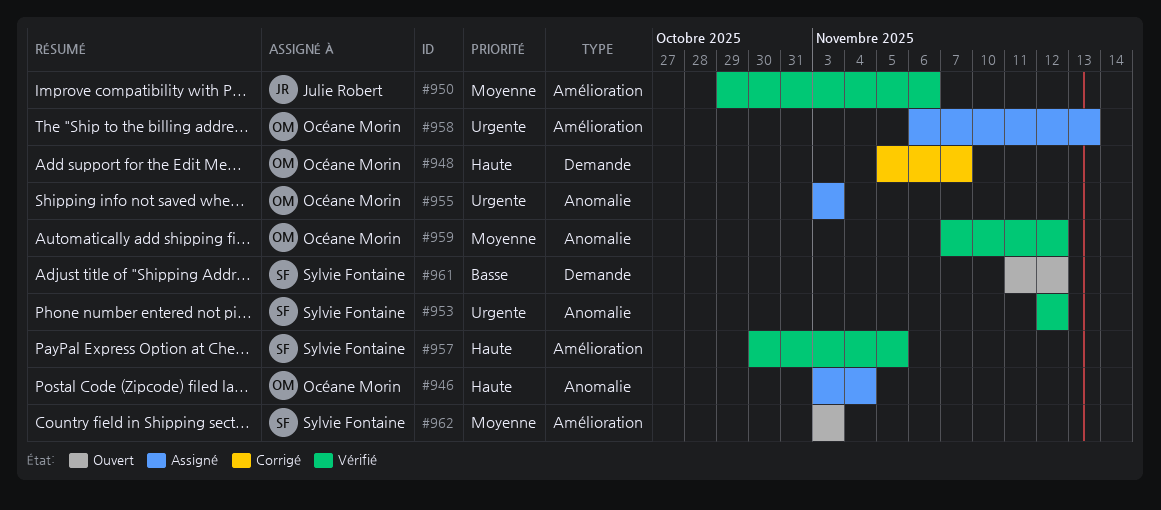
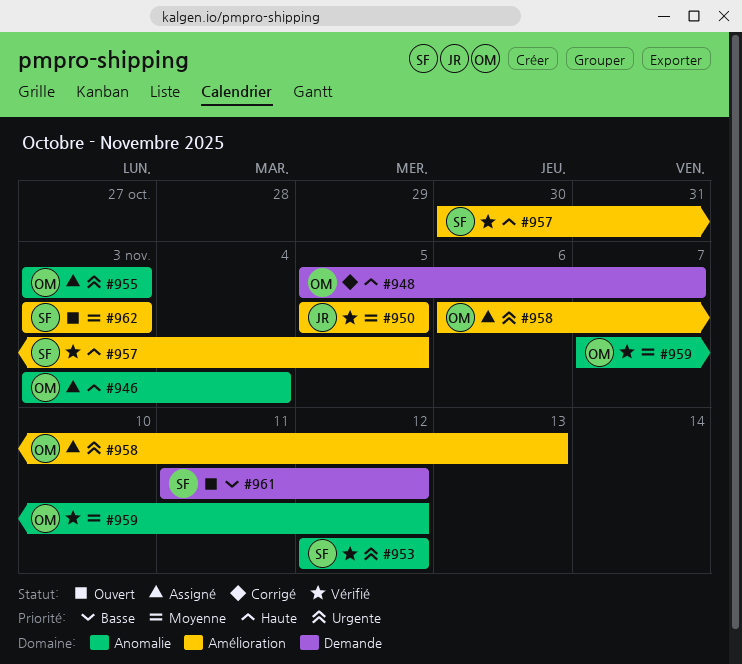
#950, start: Oct 29 -> Nov 5
#950, due: Nov 6 -> Nov 5

